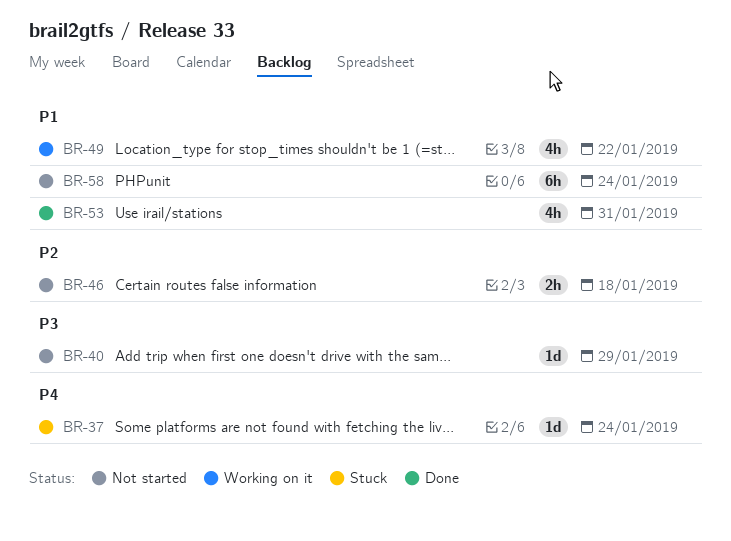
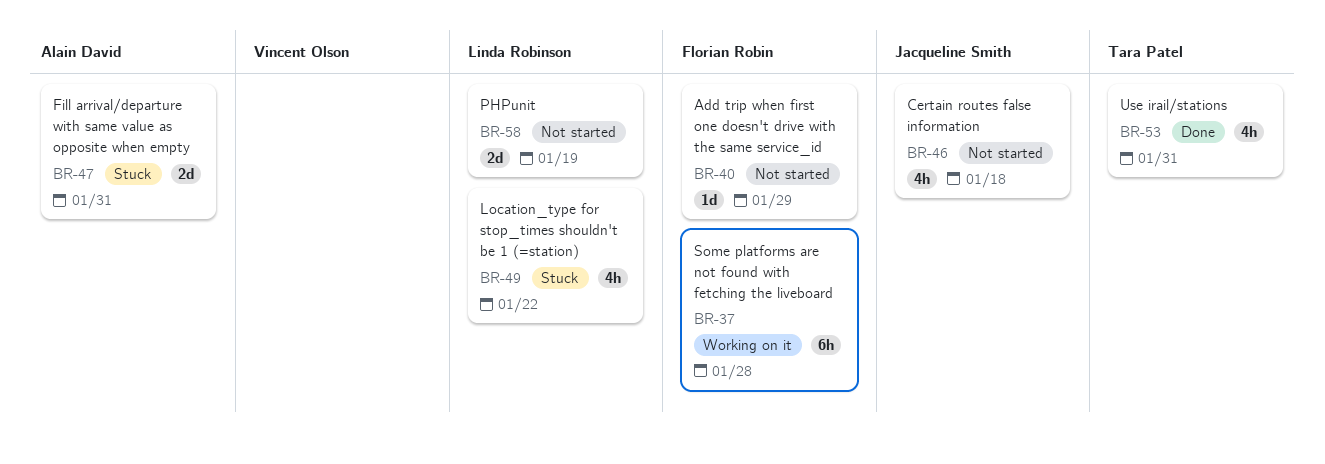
BR-37, status: Stuck -> Working on it
BR-37, estimate: 1d -> 6h
BR-37, due: Jan 24 -> Jan 28
BR-46, estimate: 2h -> 4h
BR-47: none -> present
BR-49, status: Working on it -> Stuck
BR-58, estimate: 6h -> 2d
BR-58, due: Jan 24 -> Jan 19

